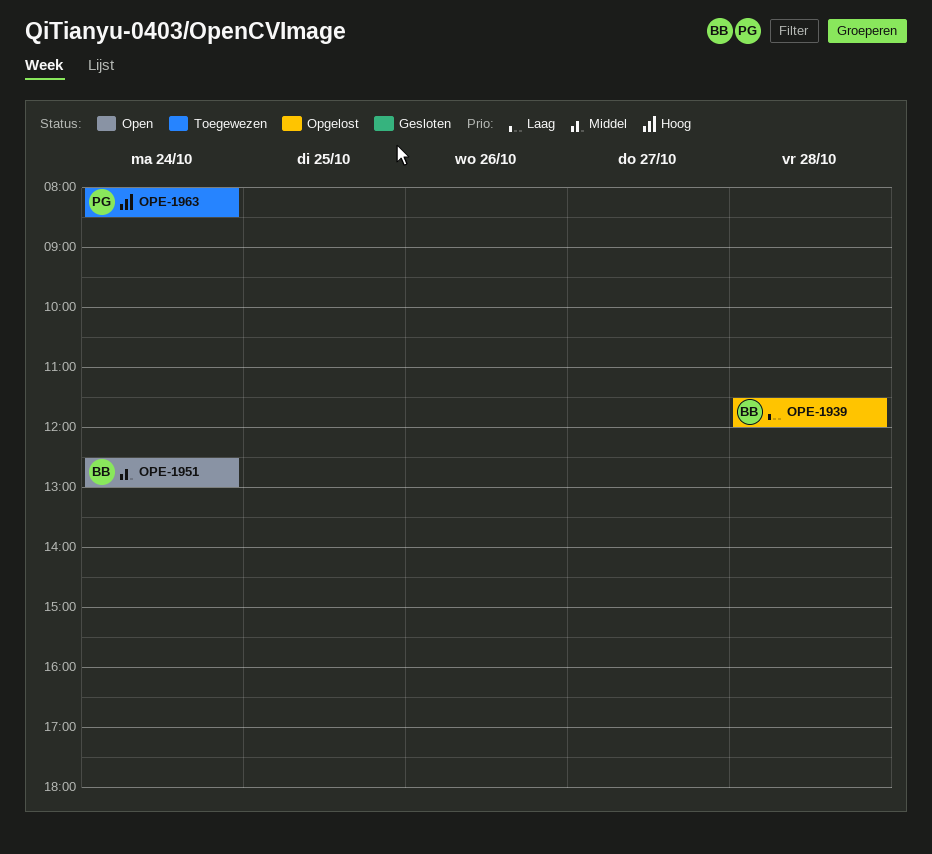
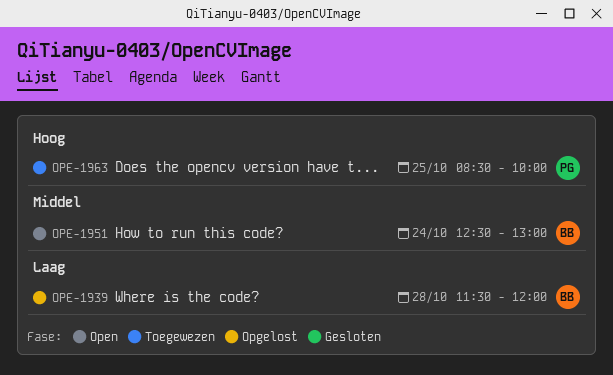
OPE-1963, day: Oct 24 -> Oct 25
OPE-1963, begins: 08:00 -> 08:30
OPE-1963, ends: 08:30 -> 10:00

